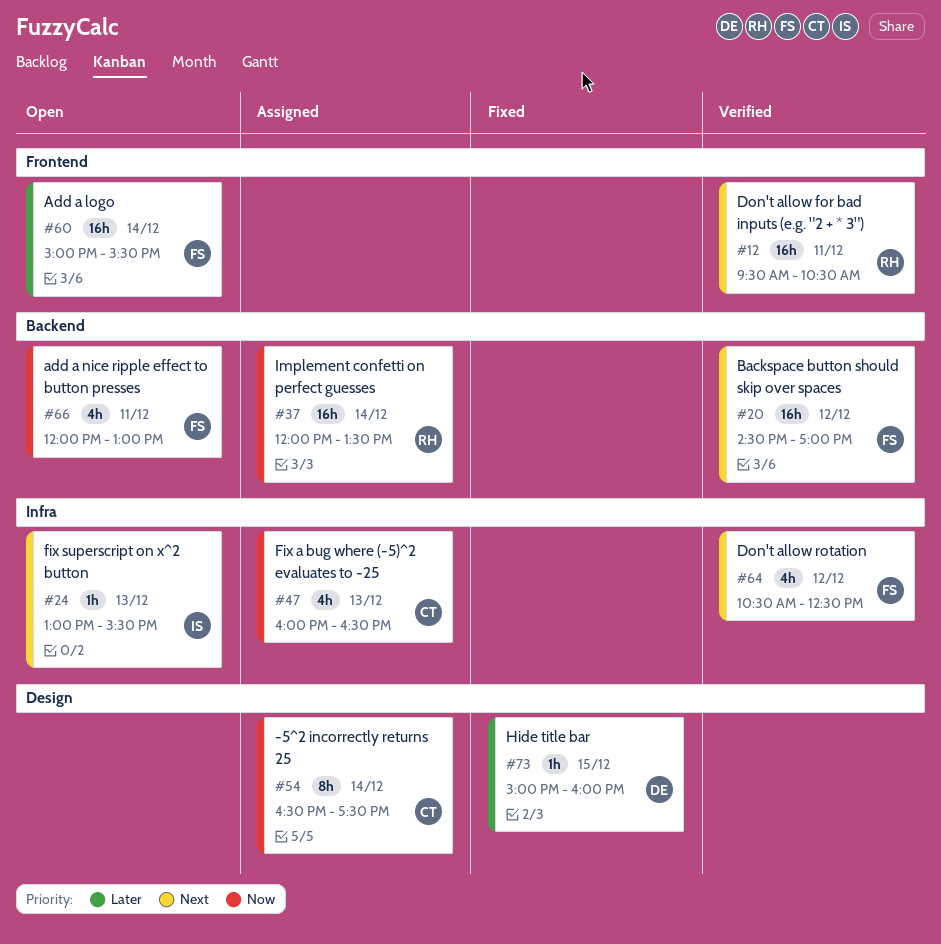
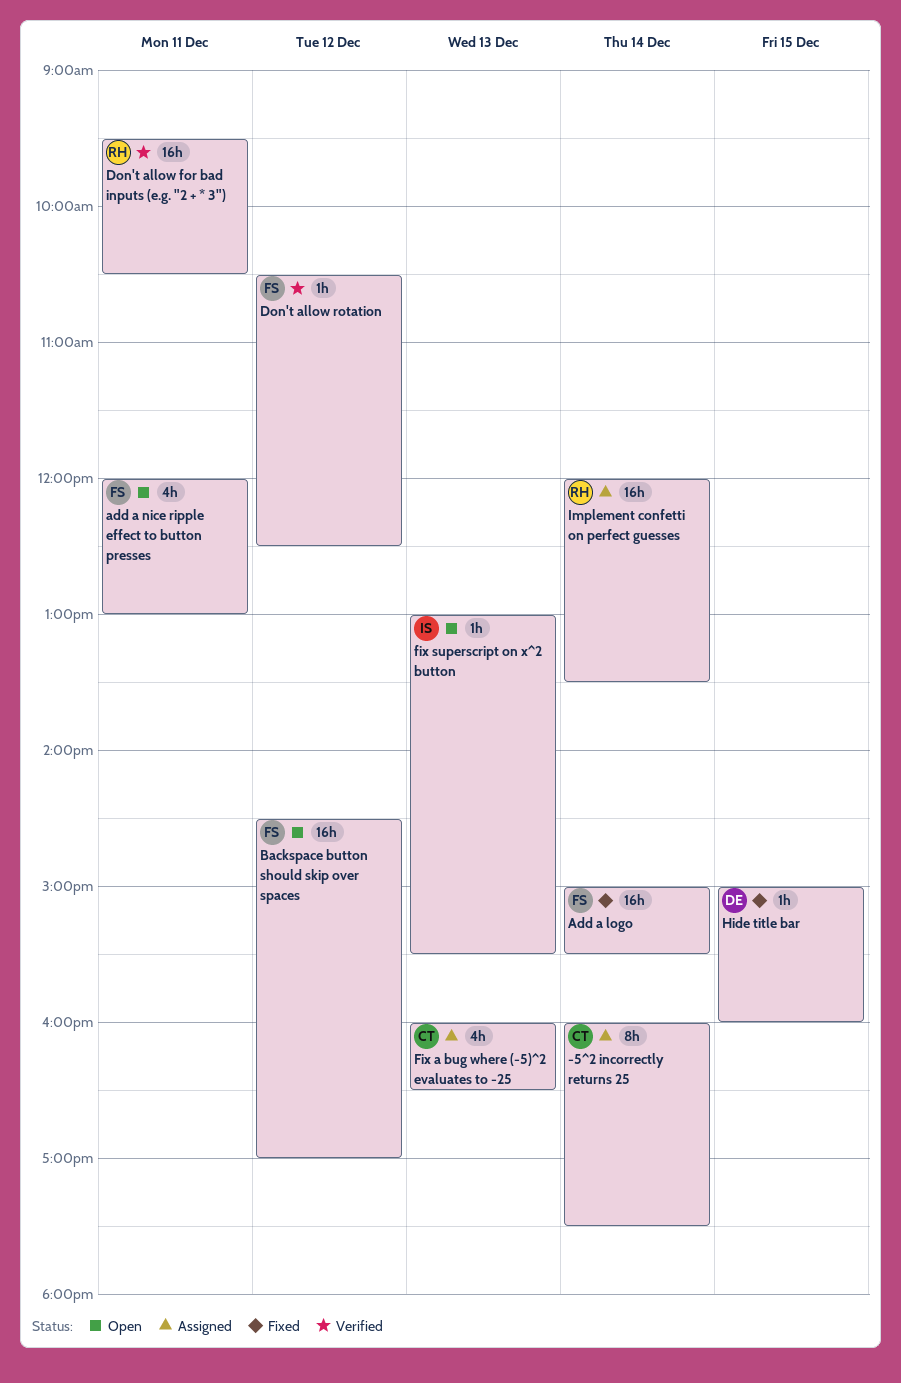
-5^2 incorrectly returns 25, begins: 16:30 -> 16:00
Add a logo, status: Open -> Fixed
Backspace button should skip over spaces, status: Verified -> Open
Don't allow rotation, estimate: 4h -> 1h

